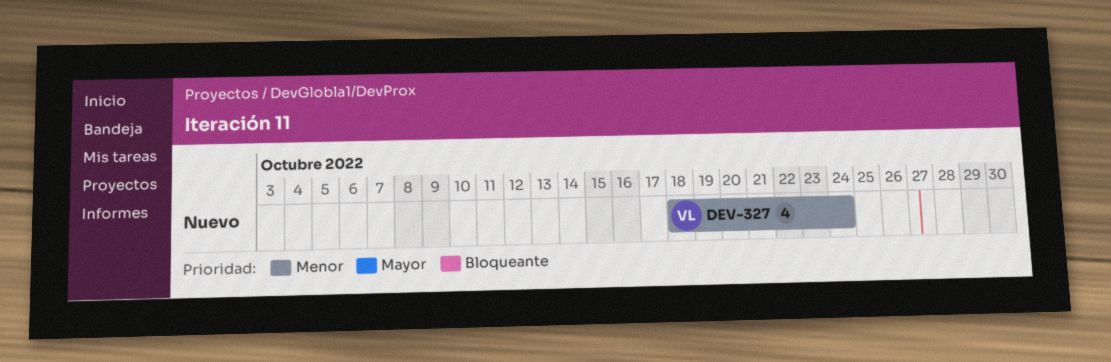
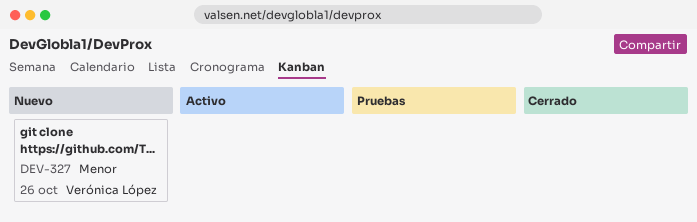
DEV-327, due: Oct 24 -> Oct 26

